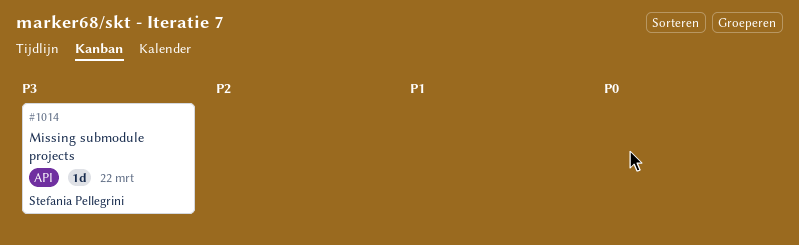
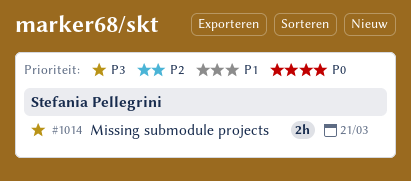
#1014, estimate: 1d -> 2h
#1014, due: Mar 22 -> Mar 21

